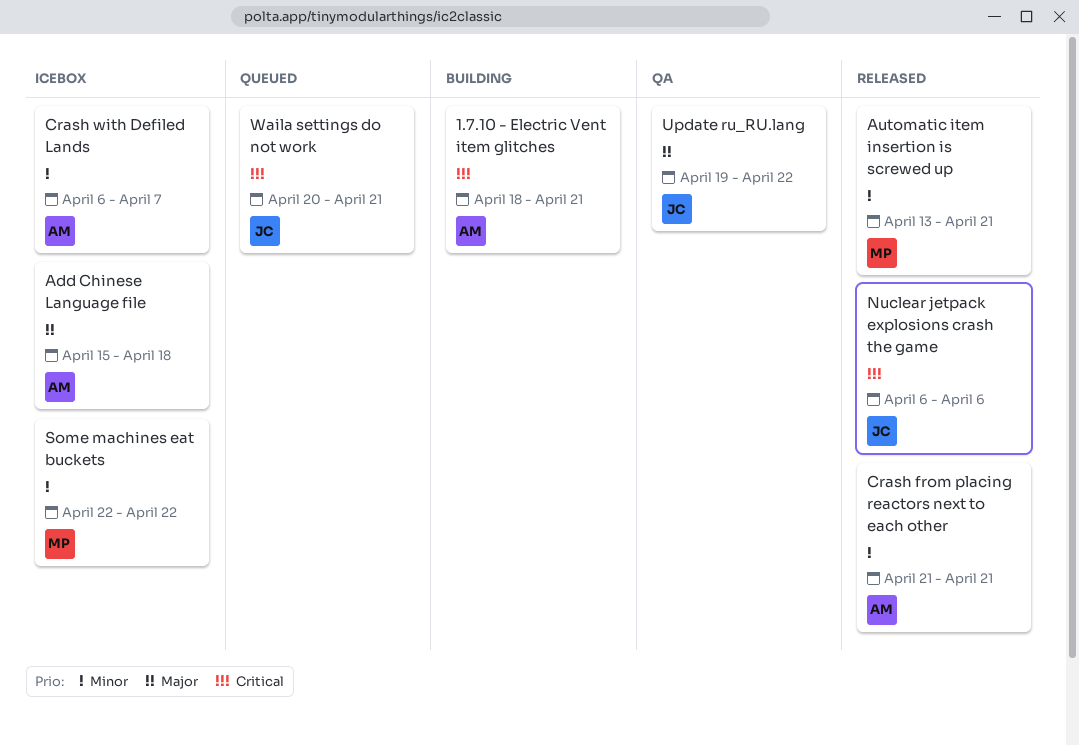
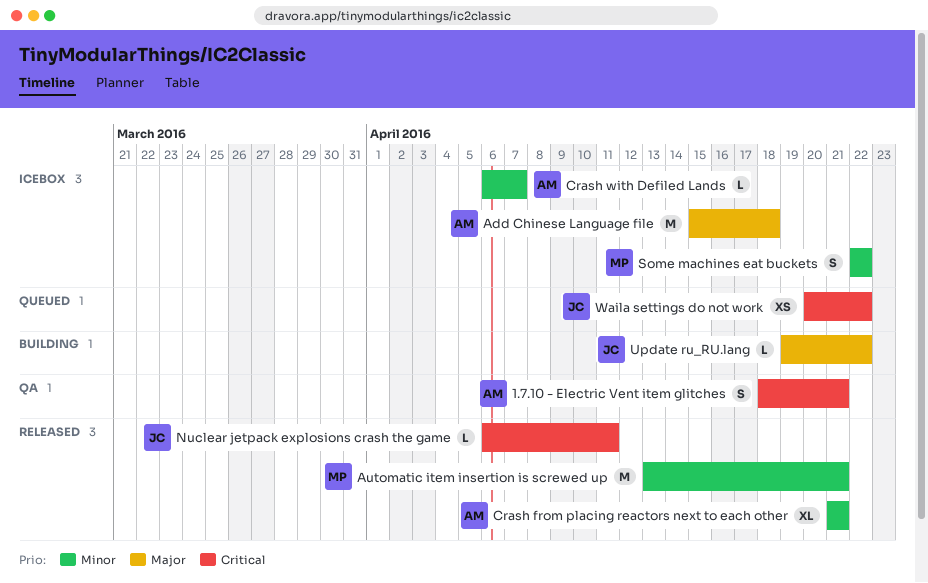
1.7.10 - Electric Vent item glitches, status: Building -> QA
Nuclear jetpack explosions crash the game, due: Apr 6 -> Apr 11
Update ru_RU.lang, status: QA -> Building
Waila settings do not work, due: Apr 21 -> Apr 22

